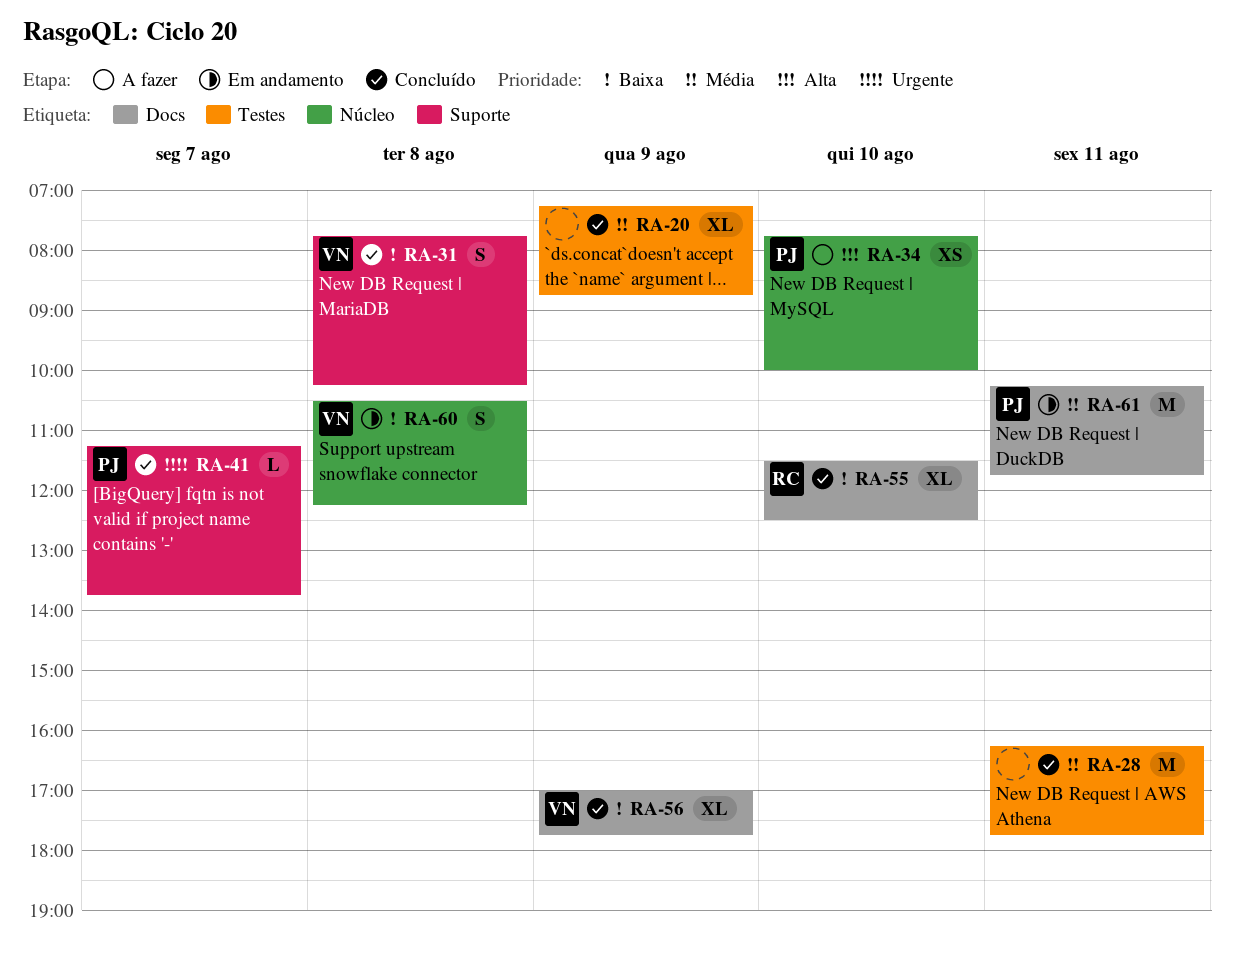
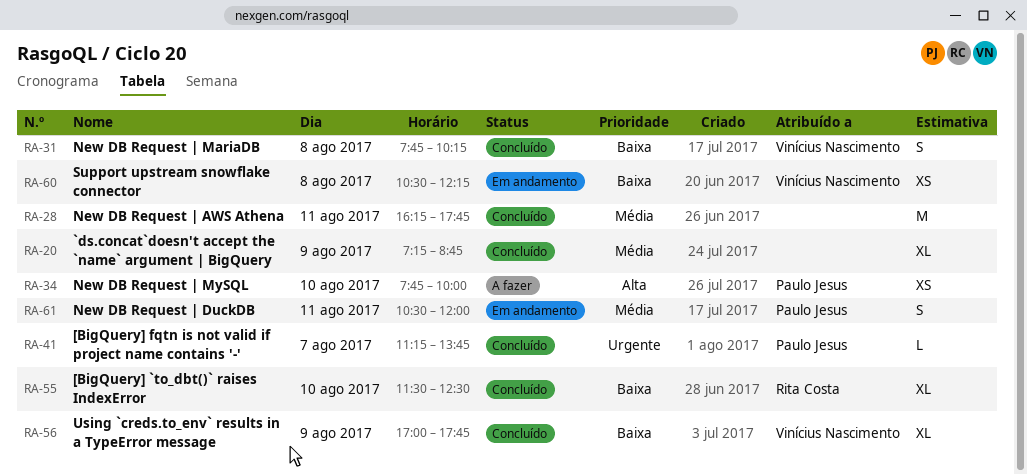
RA-60, estimate: S -> XS
RA-61, estimate: M -> S
RA-61, begins: 10:15 -> 10:30
RA-61, ends: 11:45 -> 12:00

